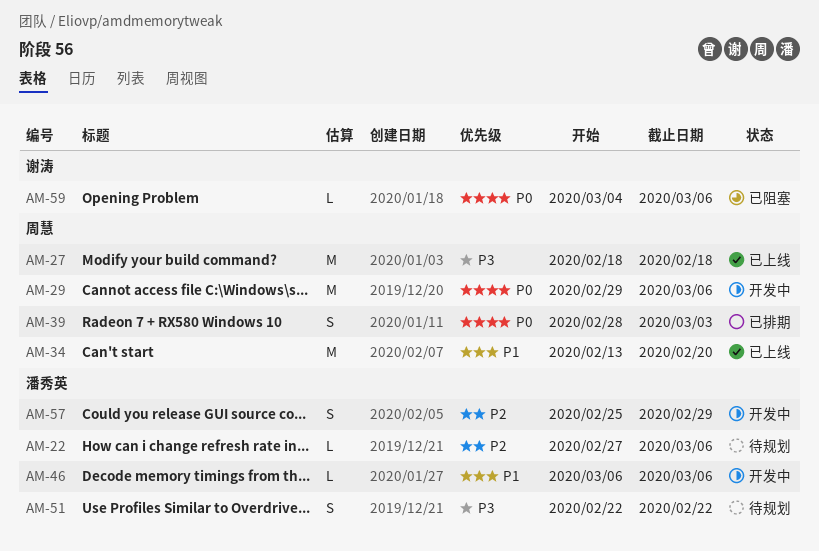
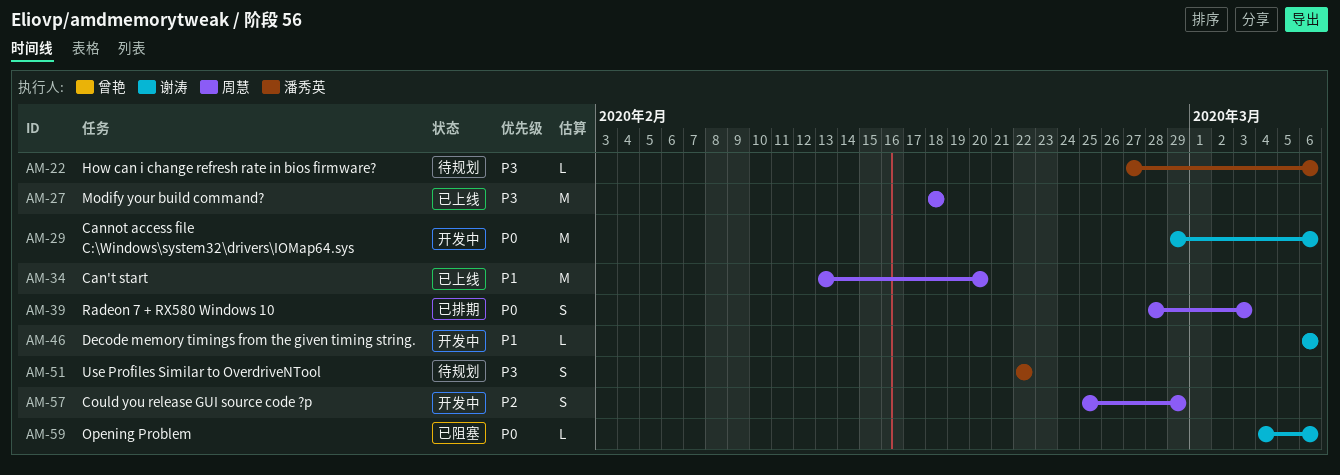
AM-22, priority: P2 -> P3
AM-29, owner: 周慧 -> 谢涛
AM-46, owner: 潘秀英 -> 谢涛
AM-57, owner: 潘秀英 -> 周慧

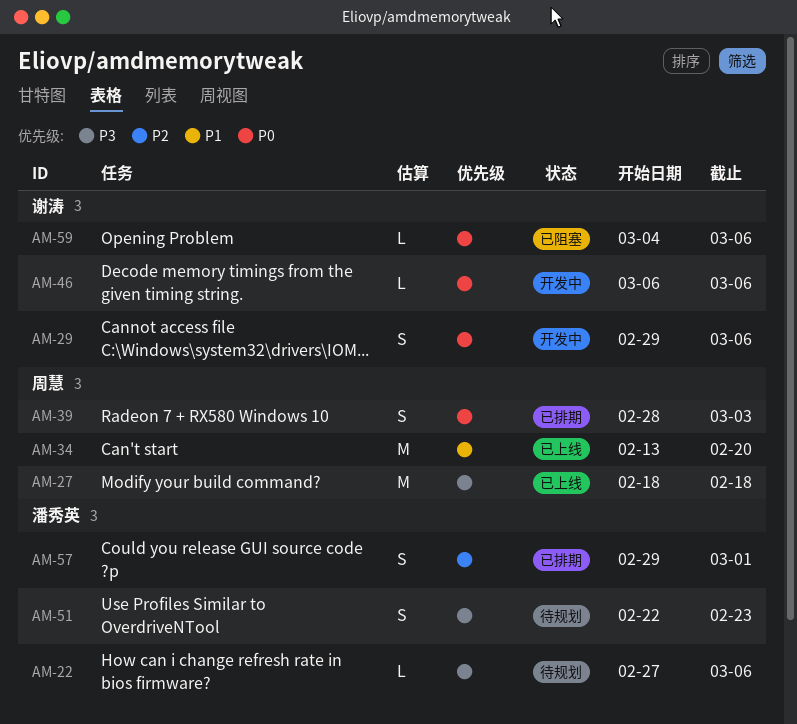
AM-29, estimate: M -> S
AM-46, priority: P1 -> P0
AM-51, due: Feb 22 -> Feb 23
AM-57, status: 开发中 -> 已排期
AM-57, owner: 周慧 -> 潘秀英
AM-57, start: Feb 25 -> Feb 29
AM-57, due: Feb 29 -> Mar 1

